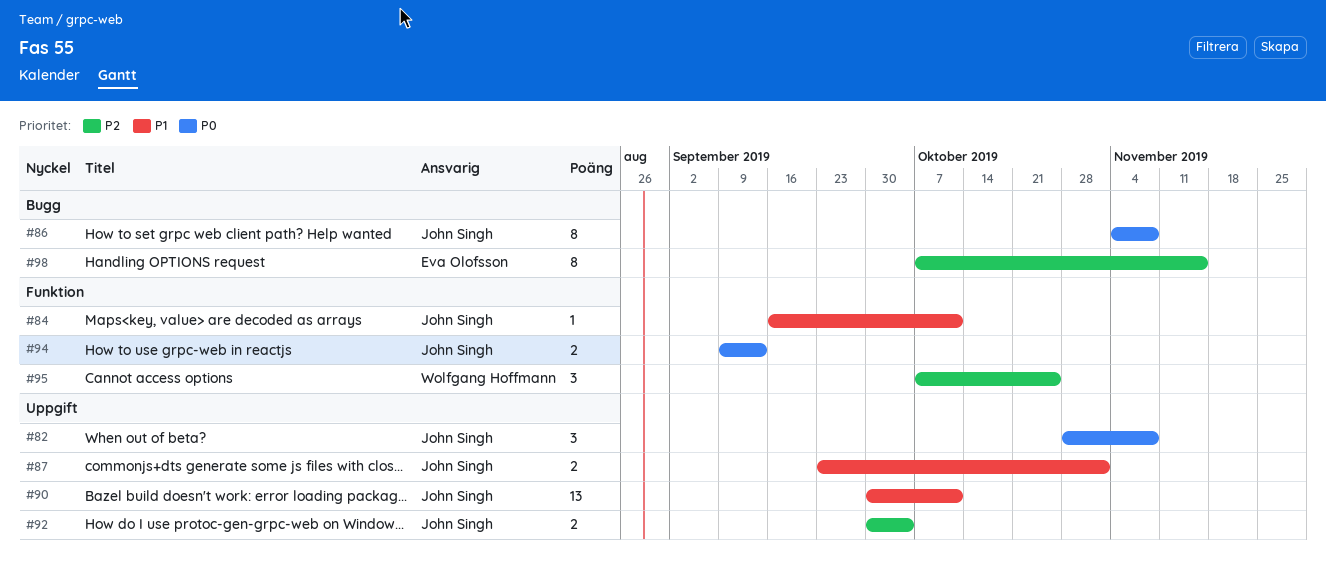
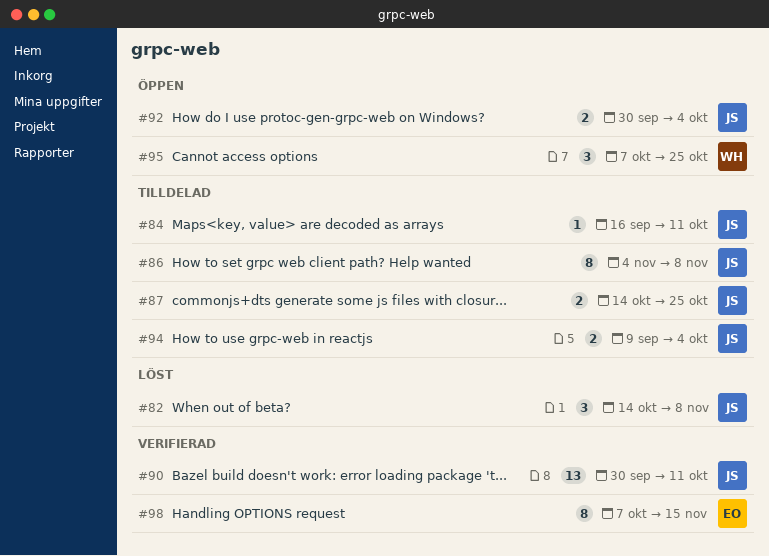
#82, start: Oct 28 -> Oct 14
#87, start: Sep 23 -> Oct 14
#87, due: Nov 1 -> Oct 25
#94, due: Sep 13 -> Oct 4

